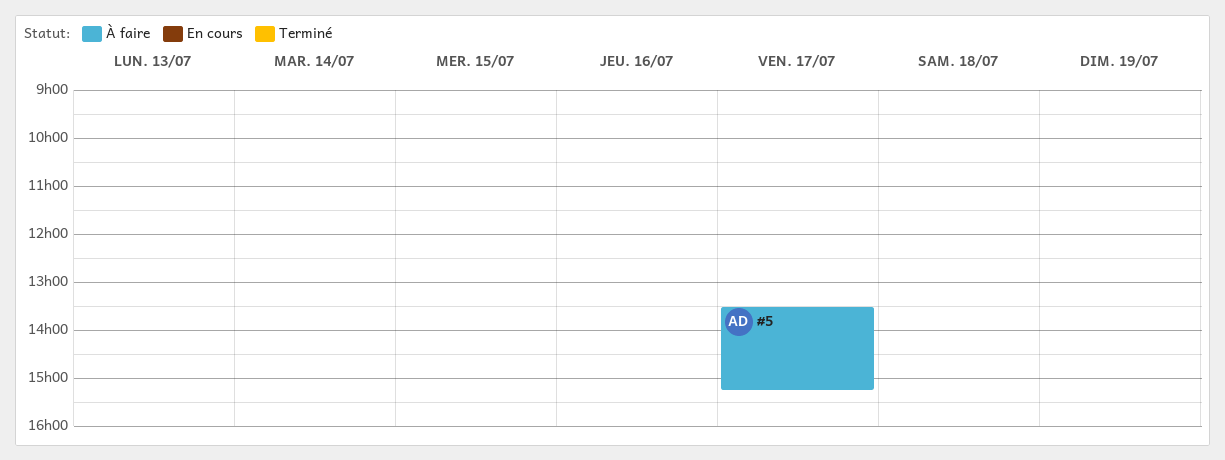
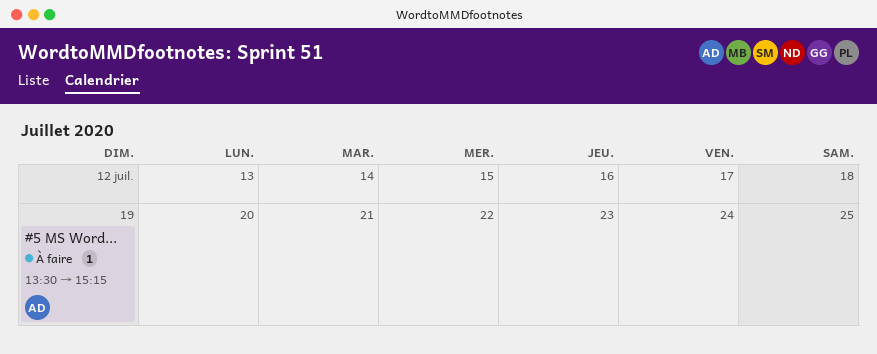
#5, day: Jul 17 -> Jul 19

